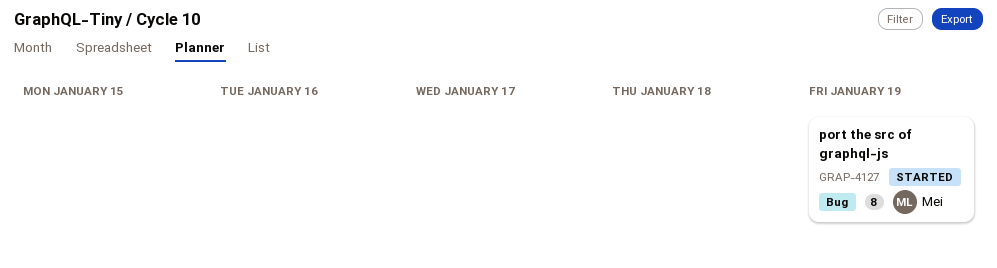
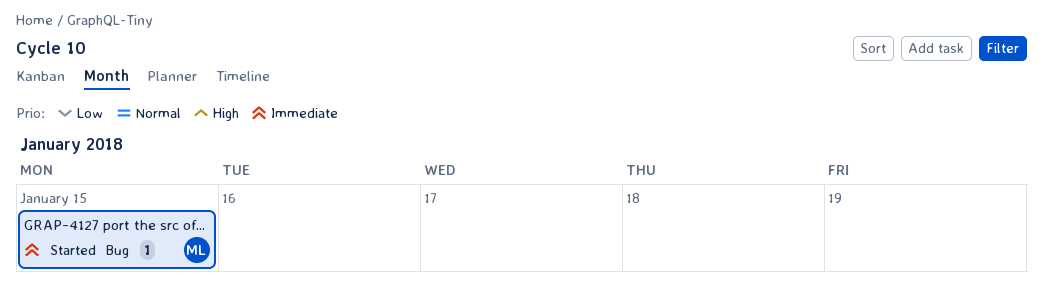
GRAP-4127, estimate: 8 -> 1
GRAP-4127, due: Jan 19 -> Jan 15

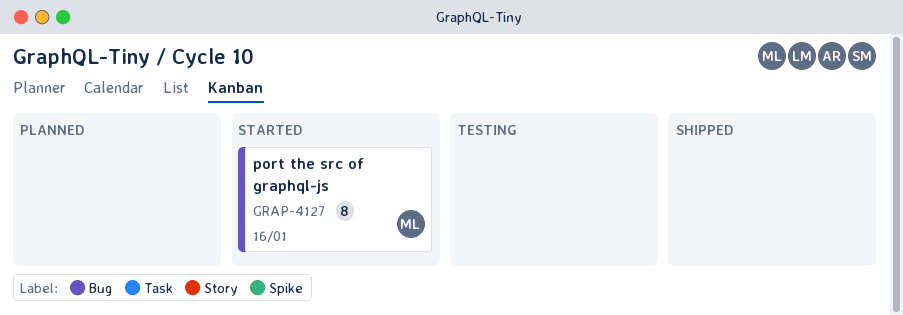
GRAP-4127, estimate: 1 -> 8
GRAP-4127, due: Jan 15 -> Jan 16

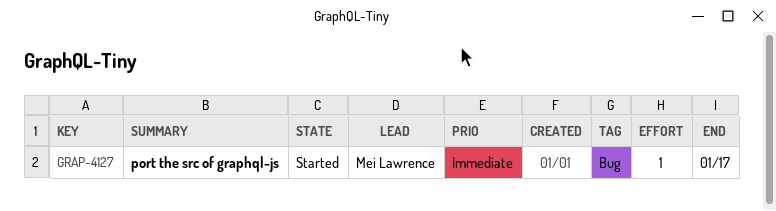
GRAP-4127, estimate: 8 -> 1
GRAP-4127, due: Jan 16 -> Jan 17

